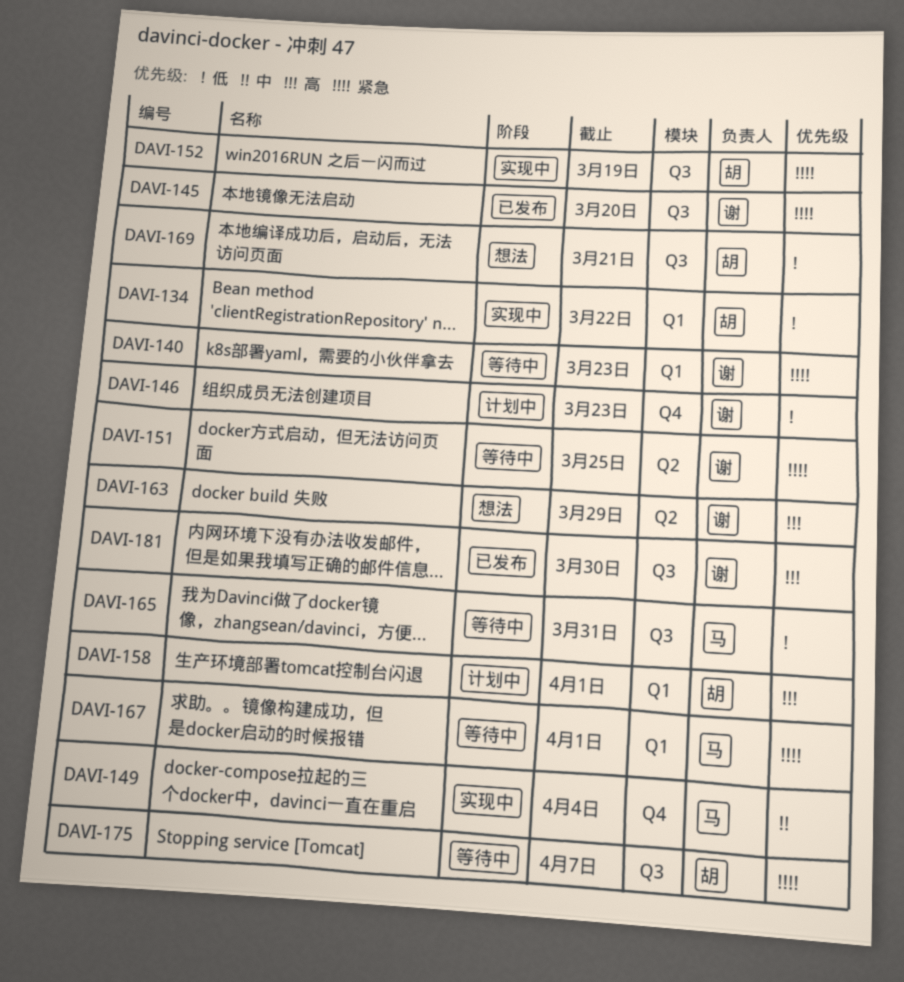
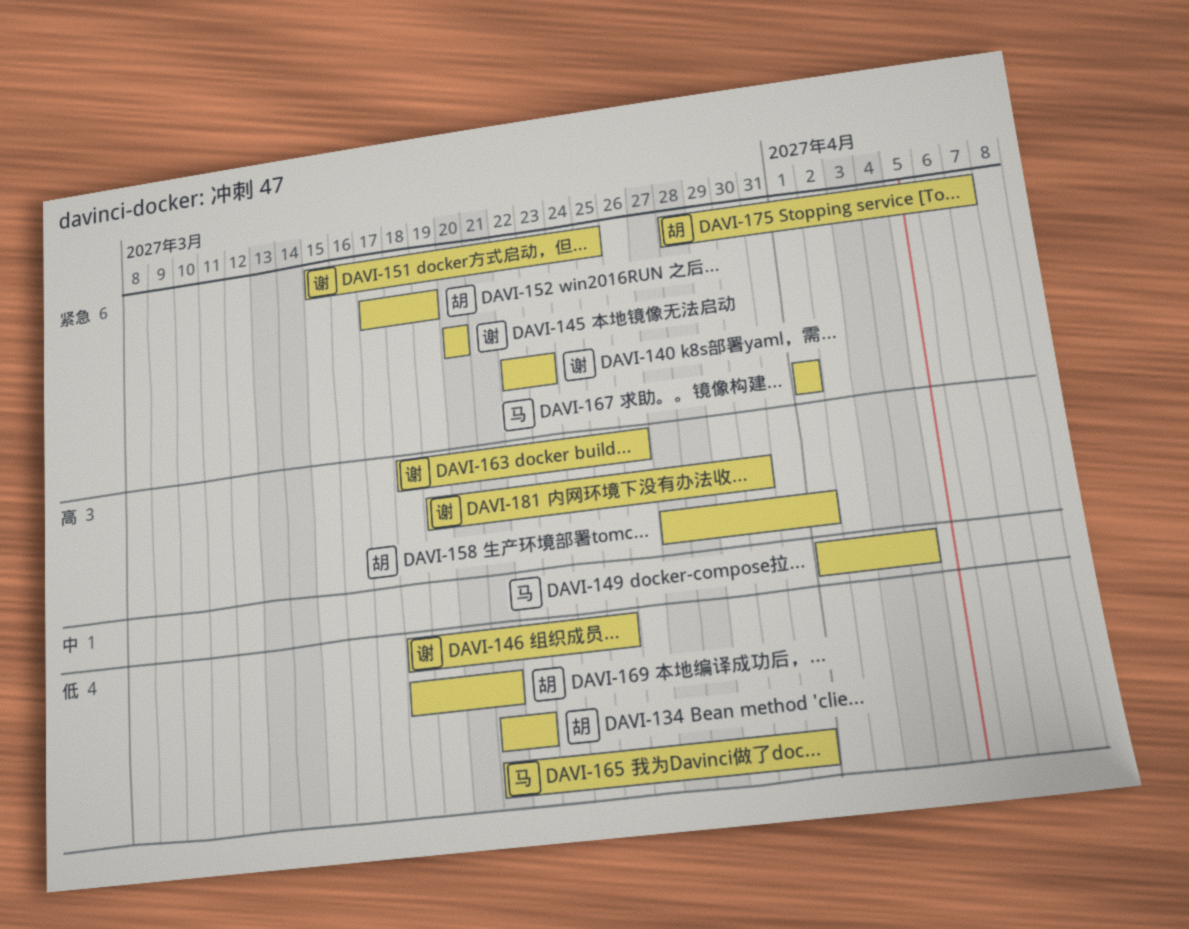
DAVI-146, due: Mar 23 -> Mar 25
DAVI-163, due: Mar 29 -> Mar 26

